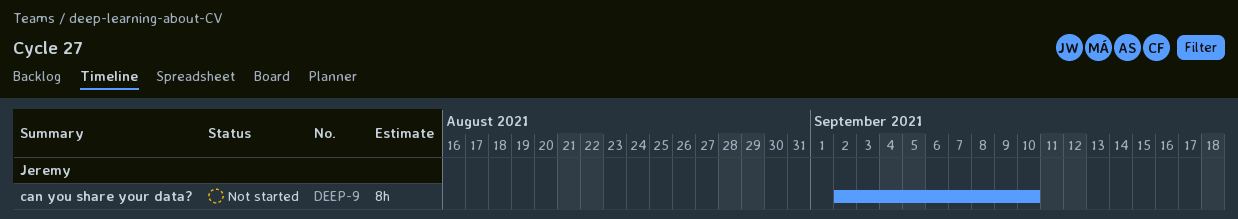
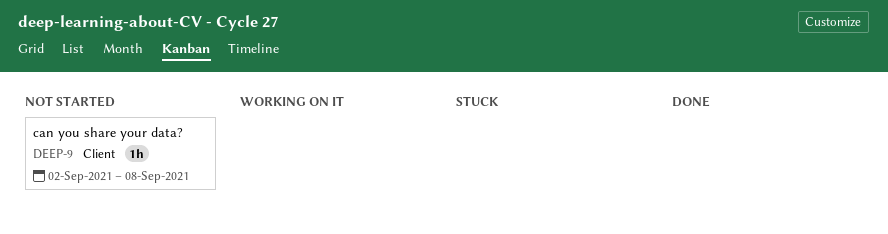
DEEP-9, estimate: 8h -> 1h
DEEP-9, due: Sep 10 -> Sep 8

